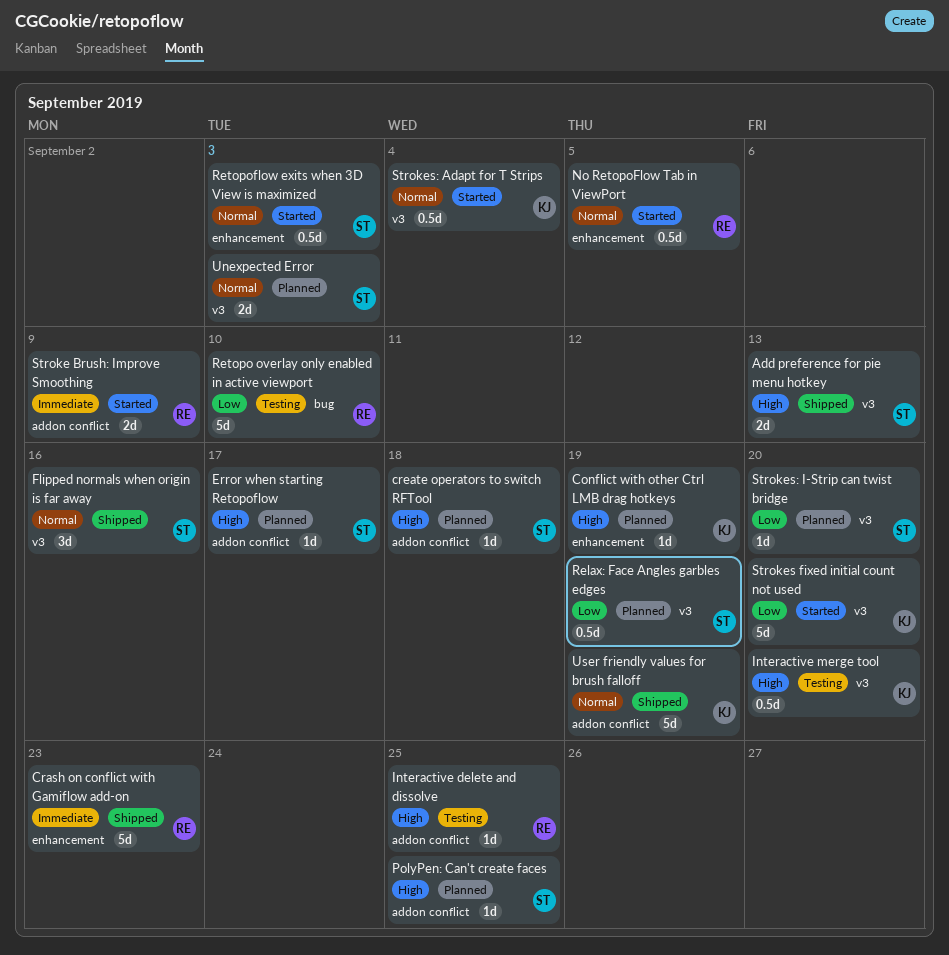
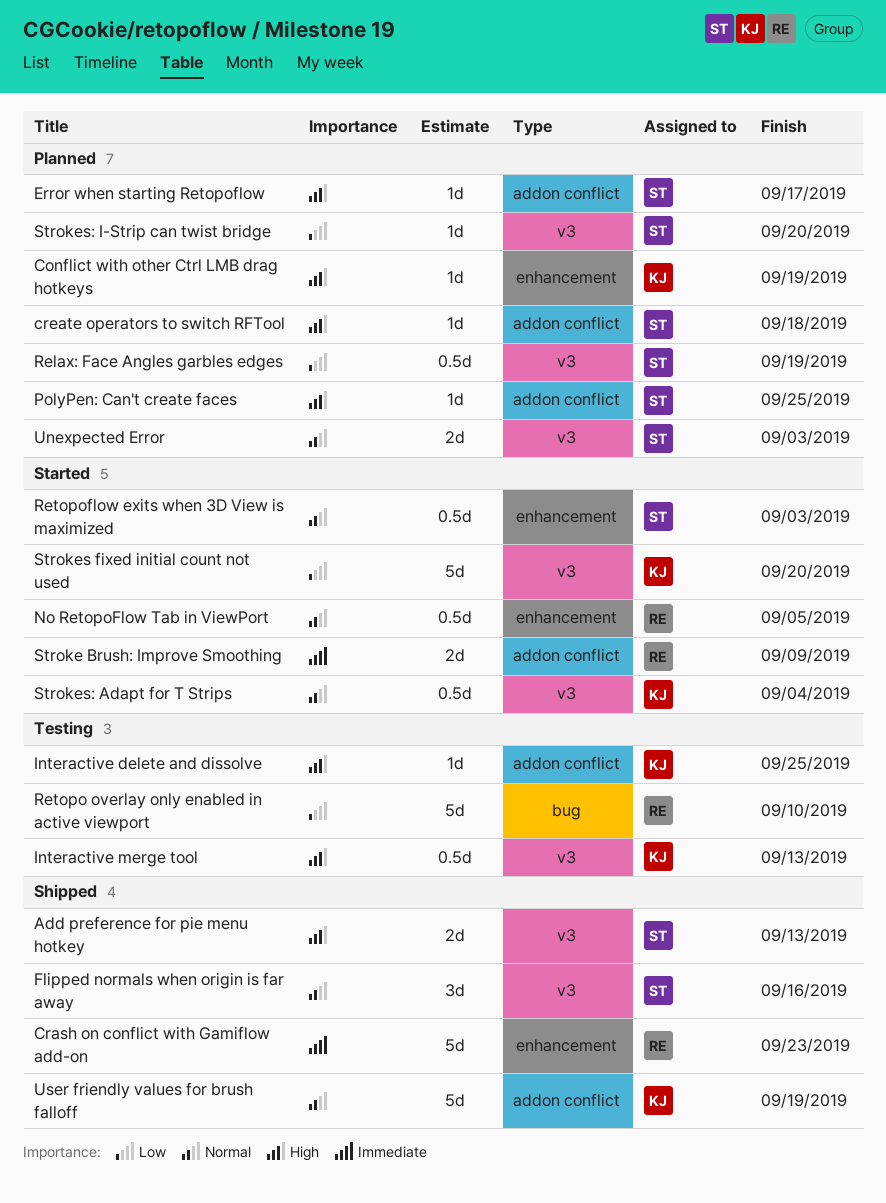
Interactive delete and dissolve, owner: RE -> KJ
Interactive merge tool, due: Sep 20 -> Sep 13

